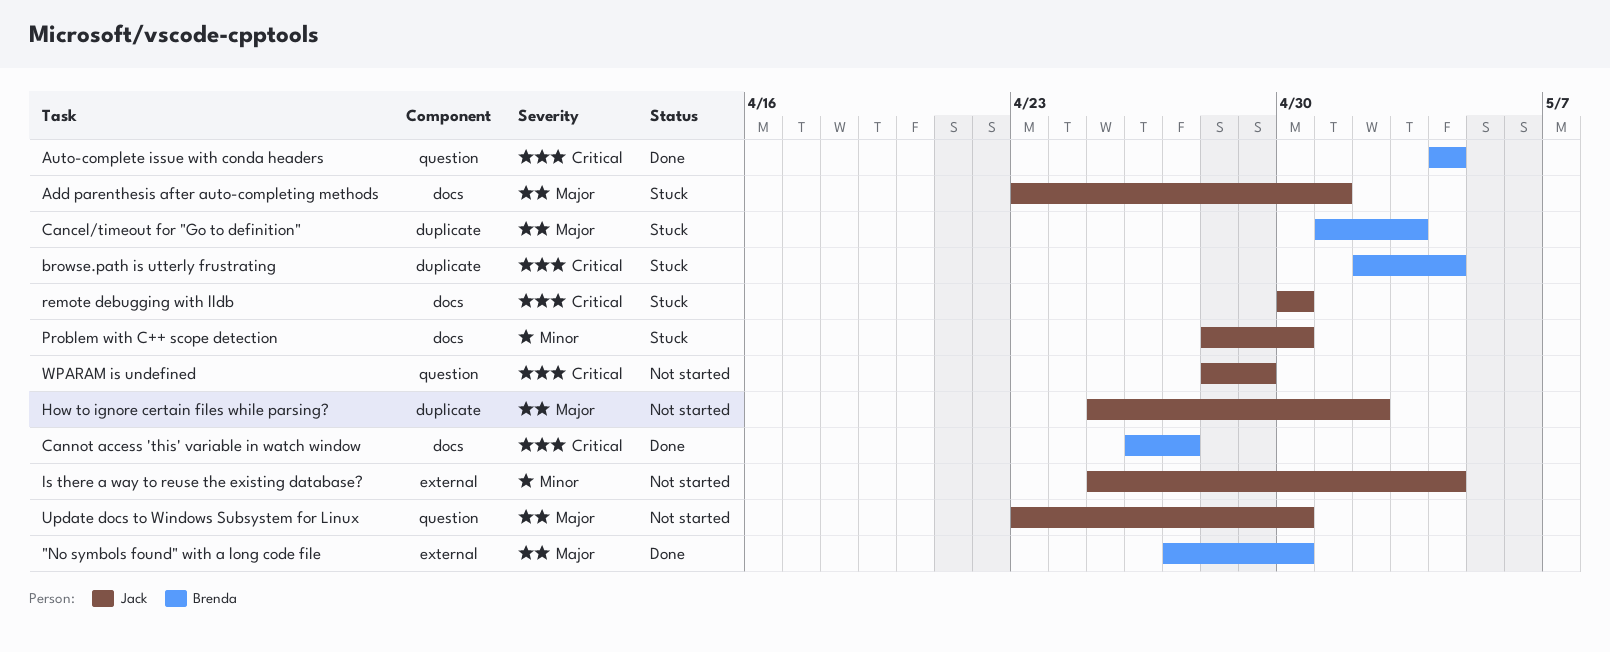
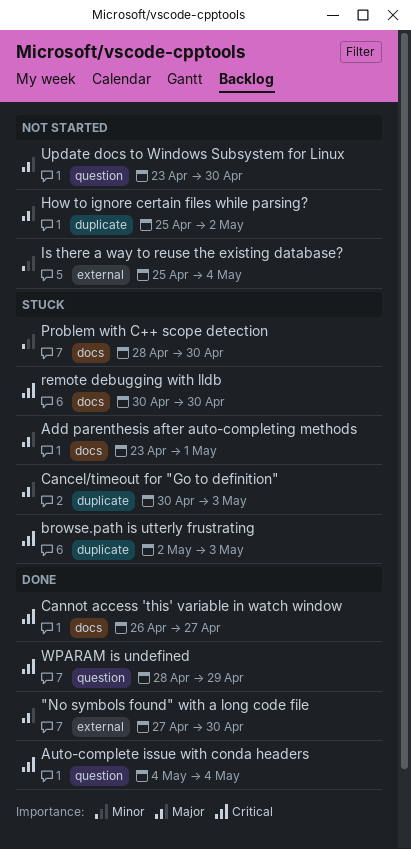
browse.path is utterly frustrating, due: May 4 -> May 3
Cancel/timeout for "Go to definition", start: May 1 -> Apr 30
WPARAM is undefined, status: Not started -> Done

